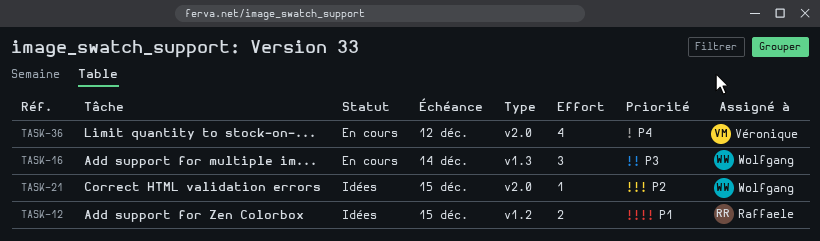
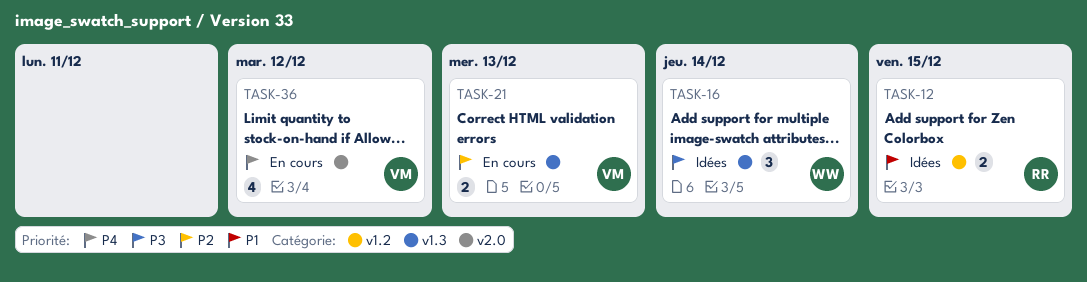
TASK-16, status: En cours -> Idées
TASK-21, status: Idées -> En cours
TASK-21, owner: Wolfgang -> Véronique
TASK-21, label: v2.0 -> v1.3
TASK-21, estimate: 1 -> 2
TASK-21, due: Dec 15 -> Dec 13

